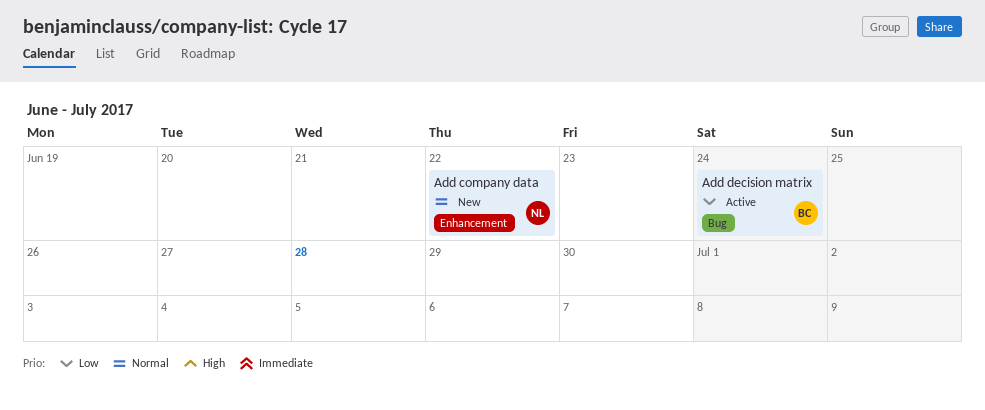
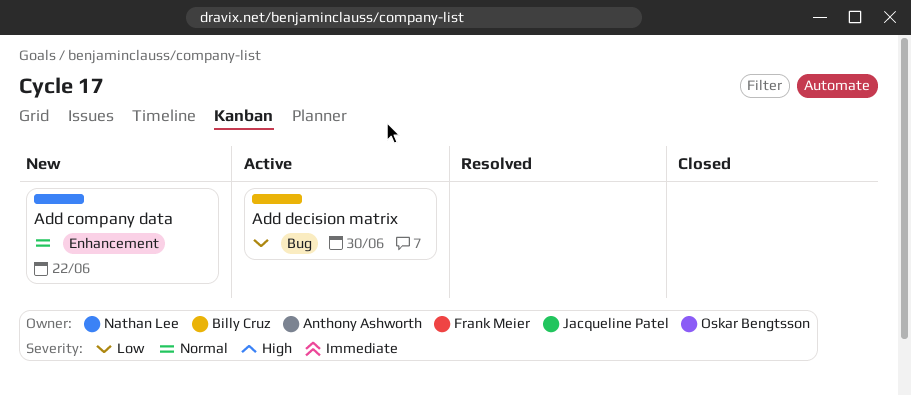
Add decision matrix, due: Jun 24 -> Jun 30

